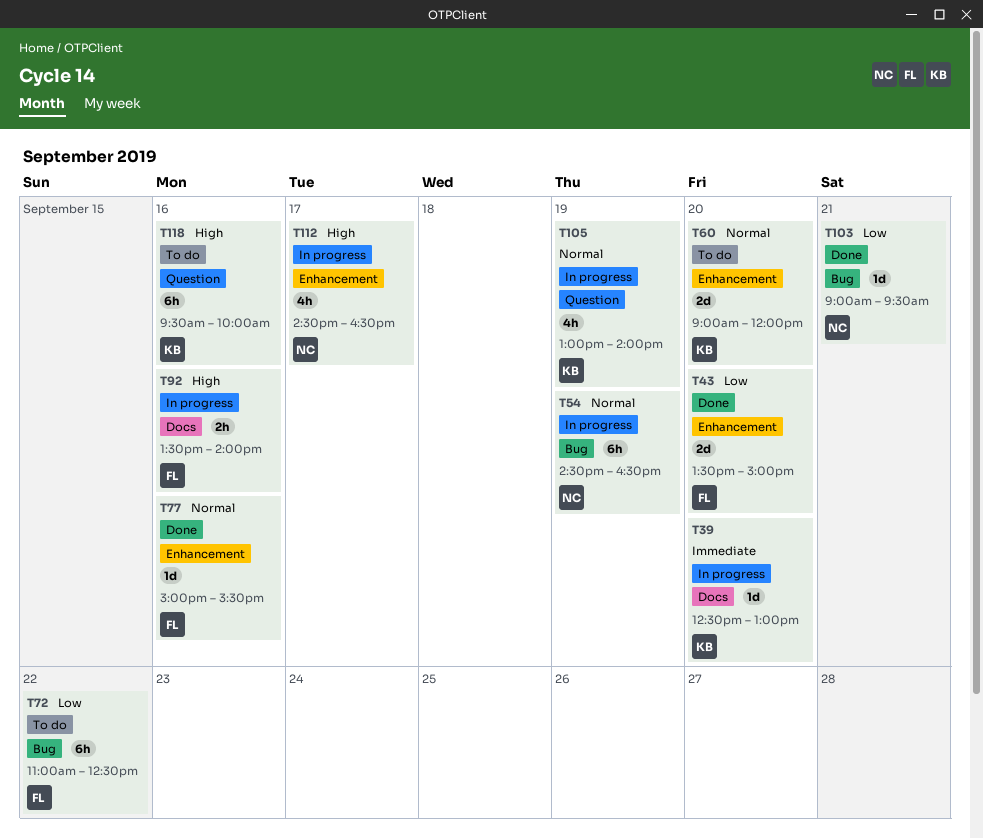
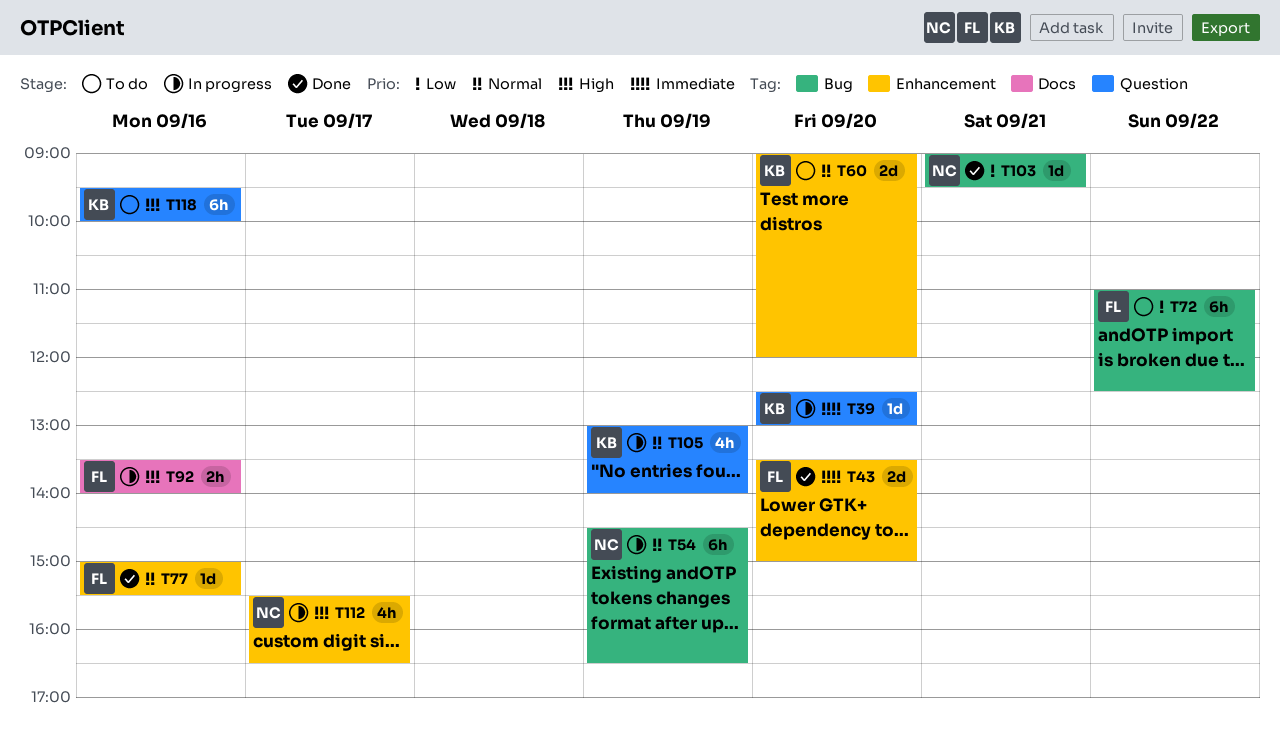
T39, label: Docs -> Question
T43, priority: Low -> Immediate
T112, begins: 14:30 -> 15:30

